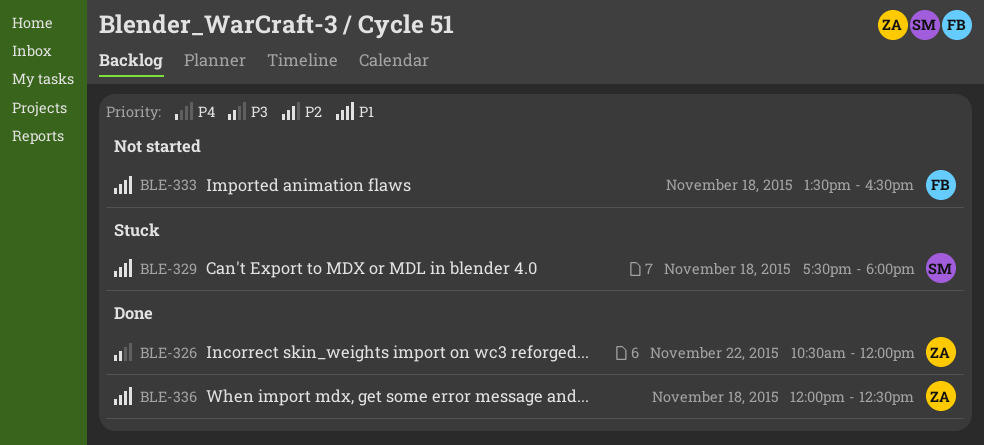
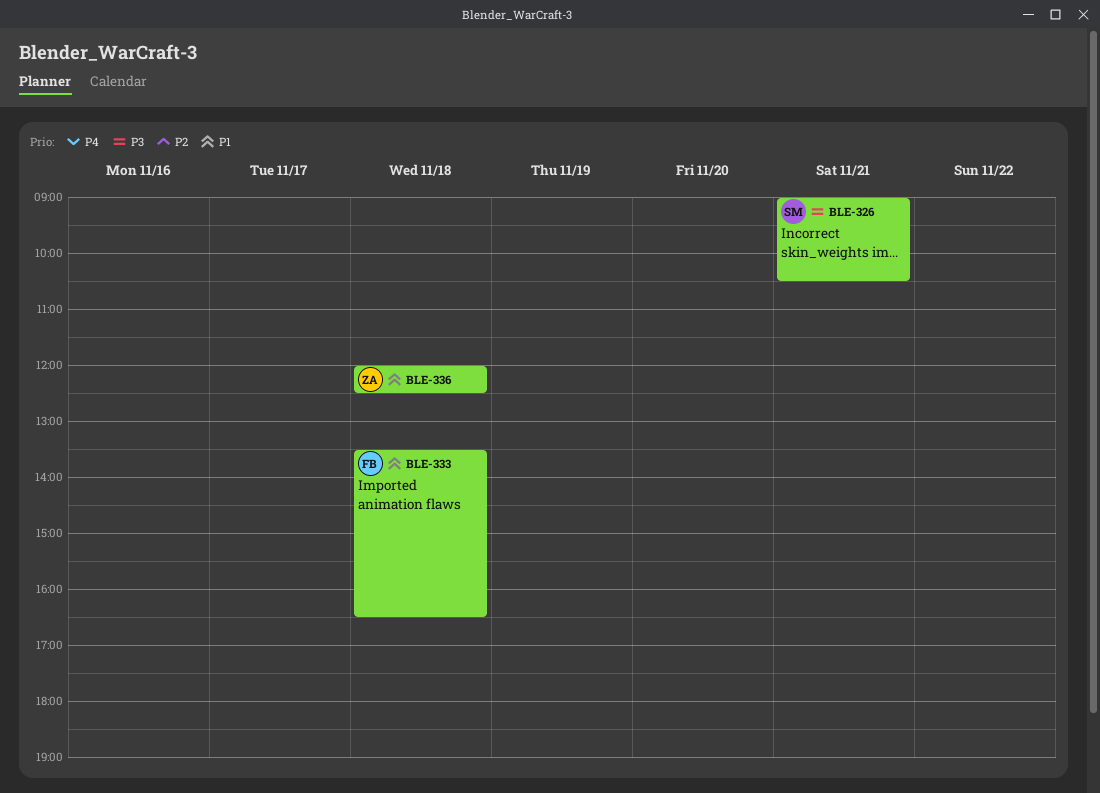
BLE-326, owner: ZA -> SM
BLE-326, day: Nov 22 -> Nov 21
BLE-326, begins: 10:30 -> 09:00
BLE-326, ends: 12:00 -> 10:30
BLE-329: present -> none

